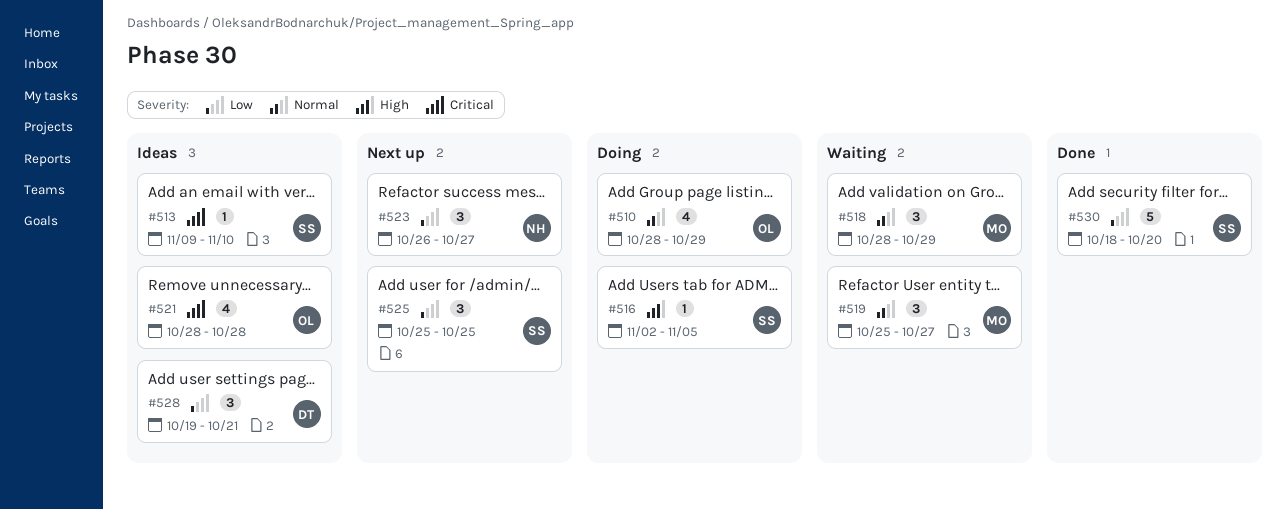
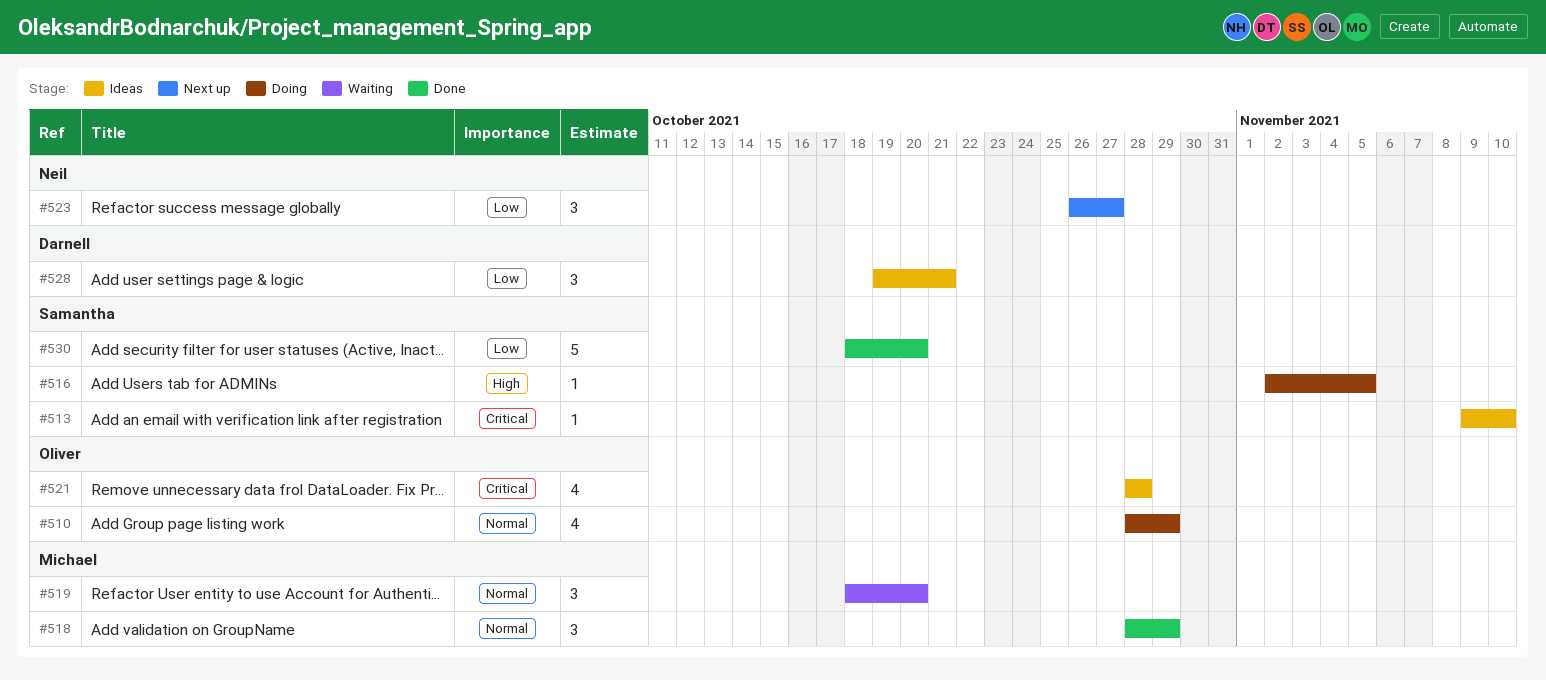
#518, status: Waiting -> Done
#519, start: Oct 25 -> Oct 18
#519, due: Oct 27 -> Oct 20
#525: present -> none

